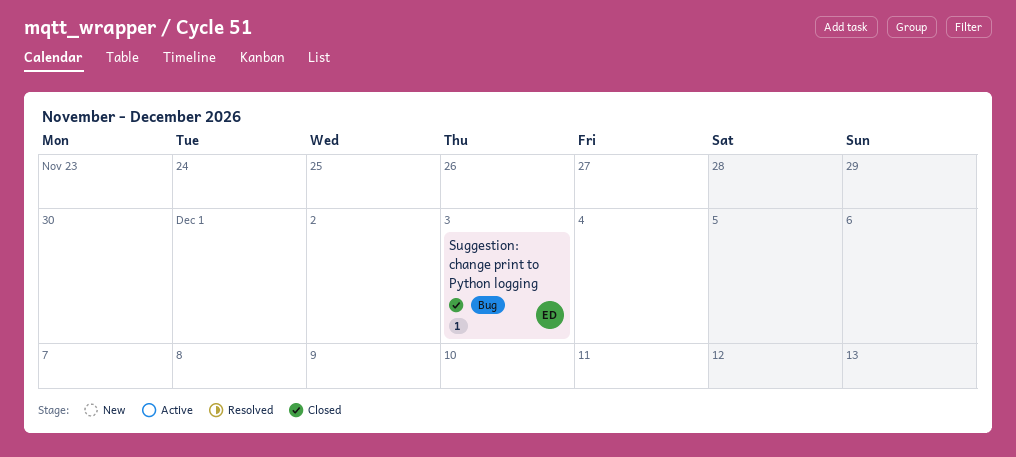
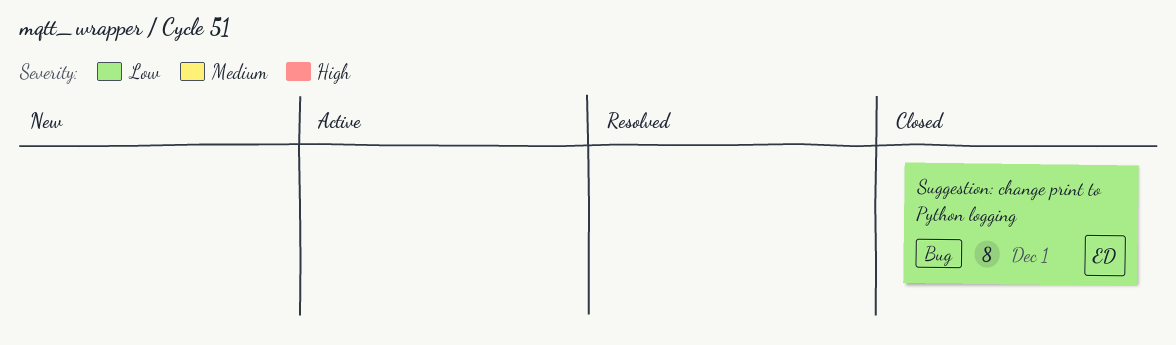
Suggestion: change print to Python logging, estimate: 1 -> 8
Suggestion: change print to Python logging, due: Dec 3 -> Dec 1

